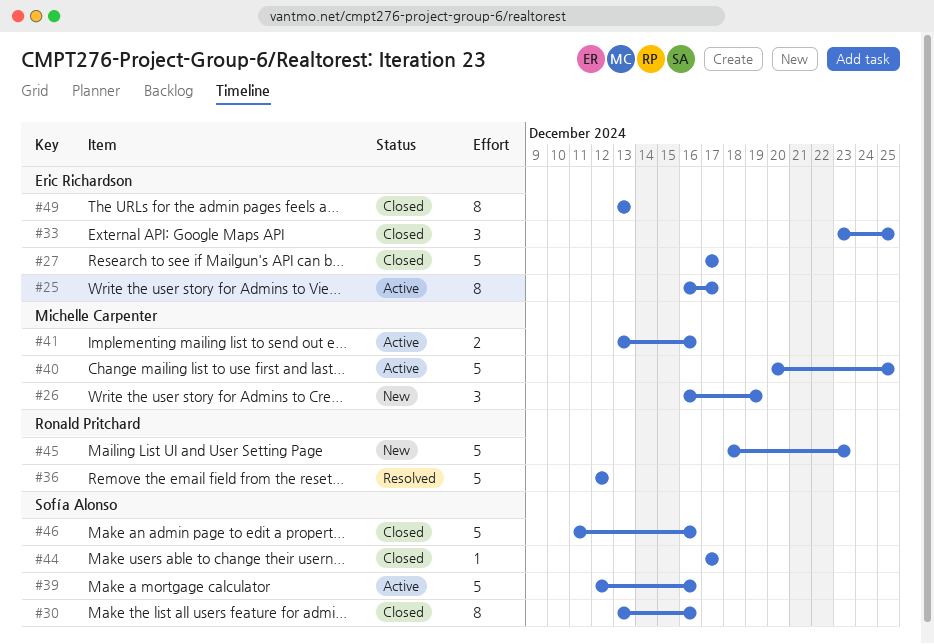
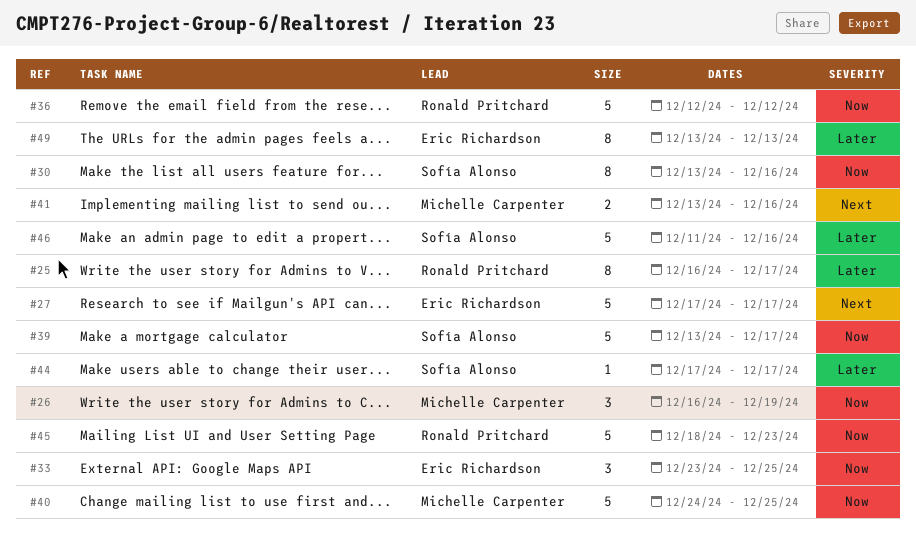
#25, owner: Eric Richardson -> Ronald Pritchard
#39, start: Dec 12 -> Dec 13
#39, due: Dec 16 -> Dec 17
#40, start: Dec 20 -> Dec 24

